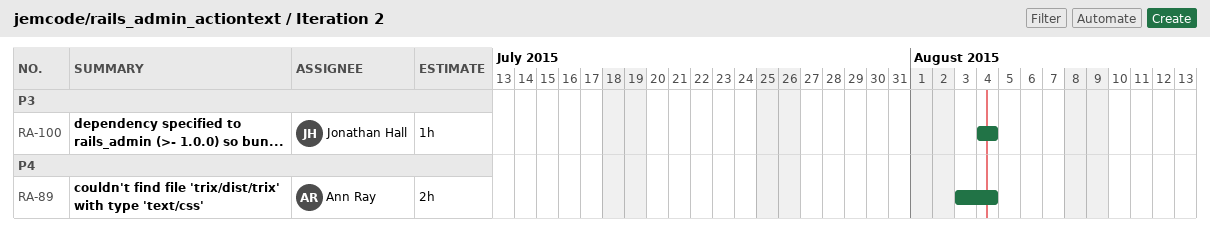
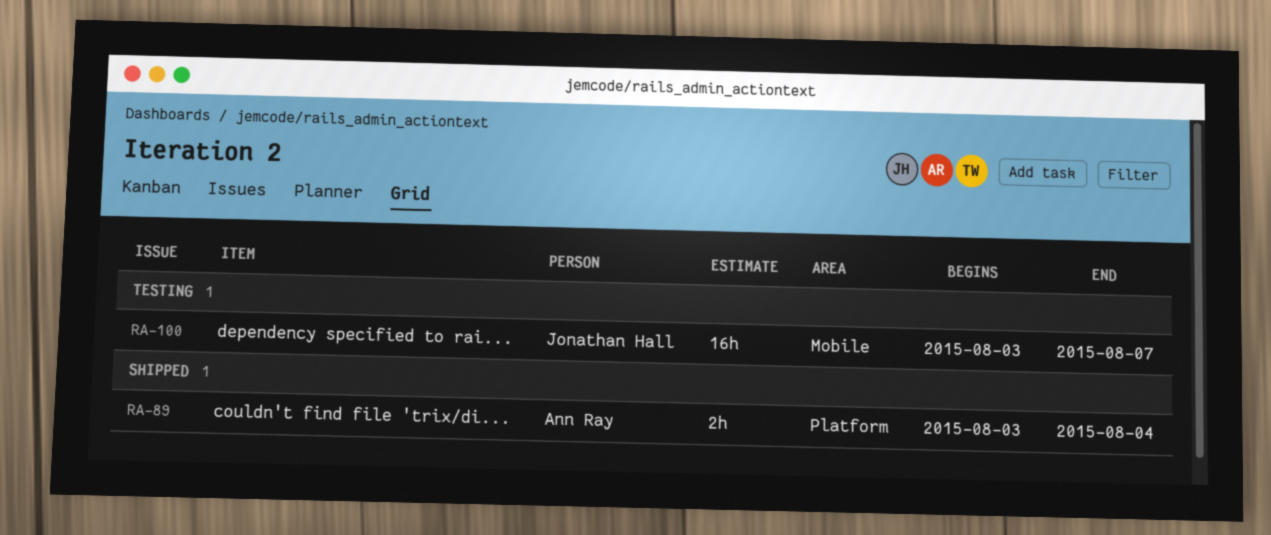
RA-100, estimate: 1h -> 16h
RA-100, start: Aug 4 -> Aug 3
RA-100, due: Aug 4 -> Aug 7

